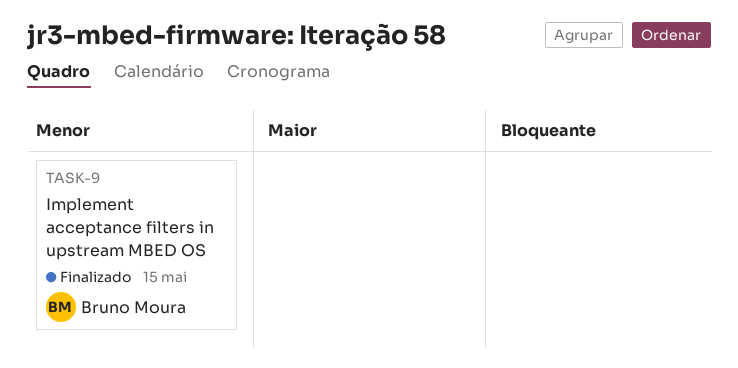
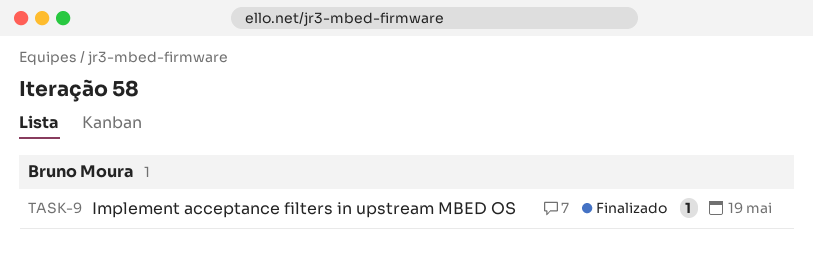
TASK-9, due: May 15 -> May 19

